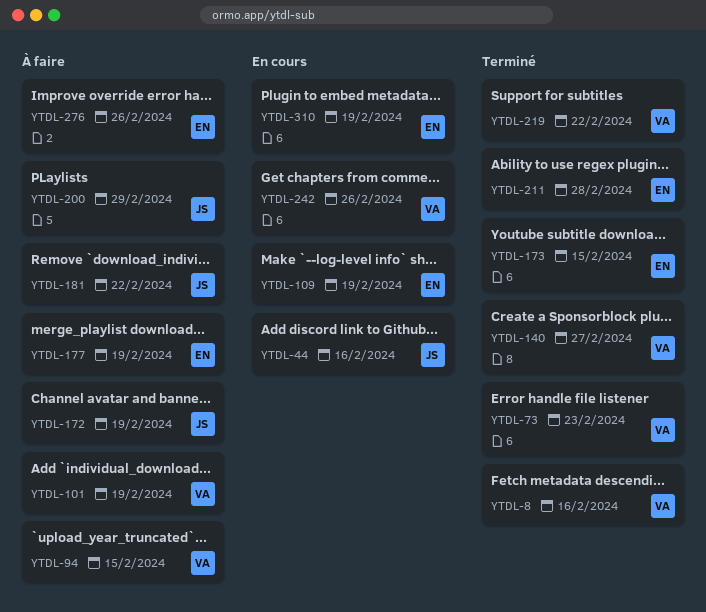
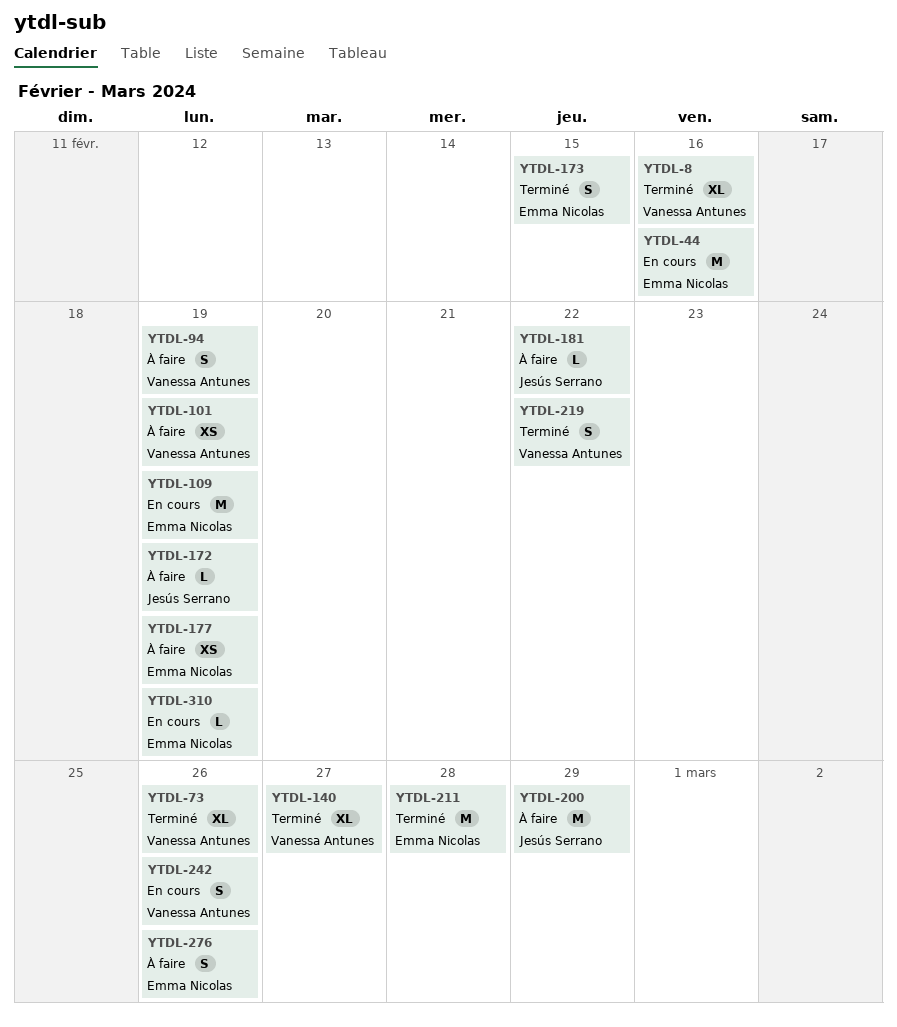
YTDL-44, owner: Jesús Serrano -> Emma Nicolas
YTDL-73, due: Feb 23 -> Feb 26
YTDL-94, due: Feb 15 -> Feb 19

